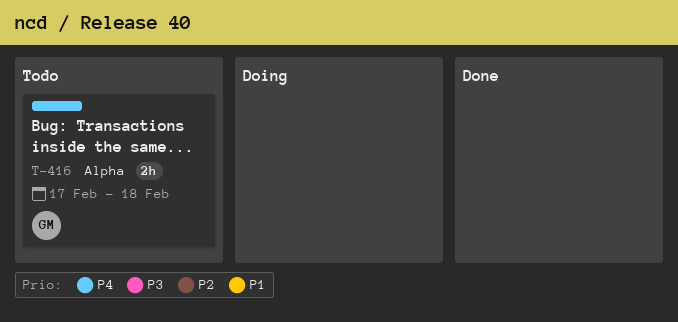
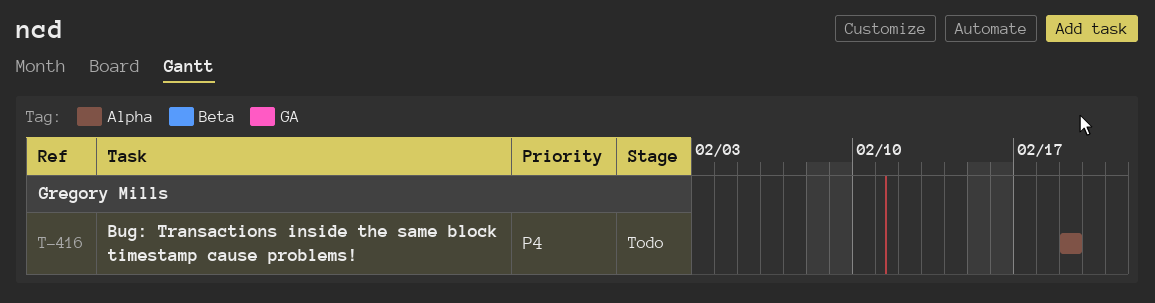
T-416, start: Feb 17 -> Feb 19
T-416, due: Feb 18 -> Feb 19

